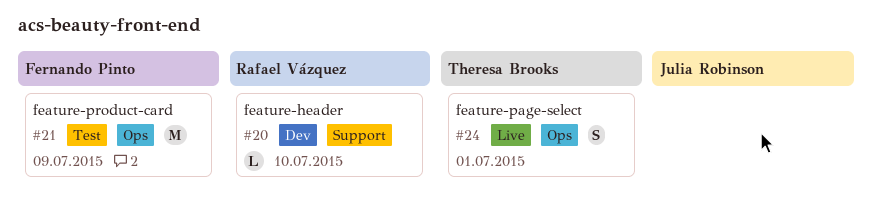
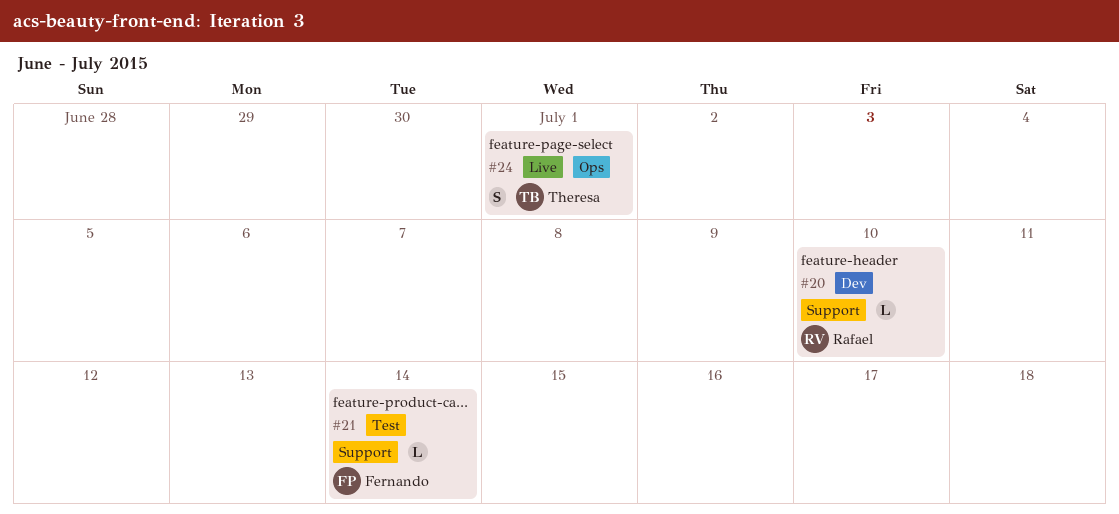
#21, label: Ops -> Support
#21, estimate: M -> L
#21, due: Jul 9 -> Jul 14

